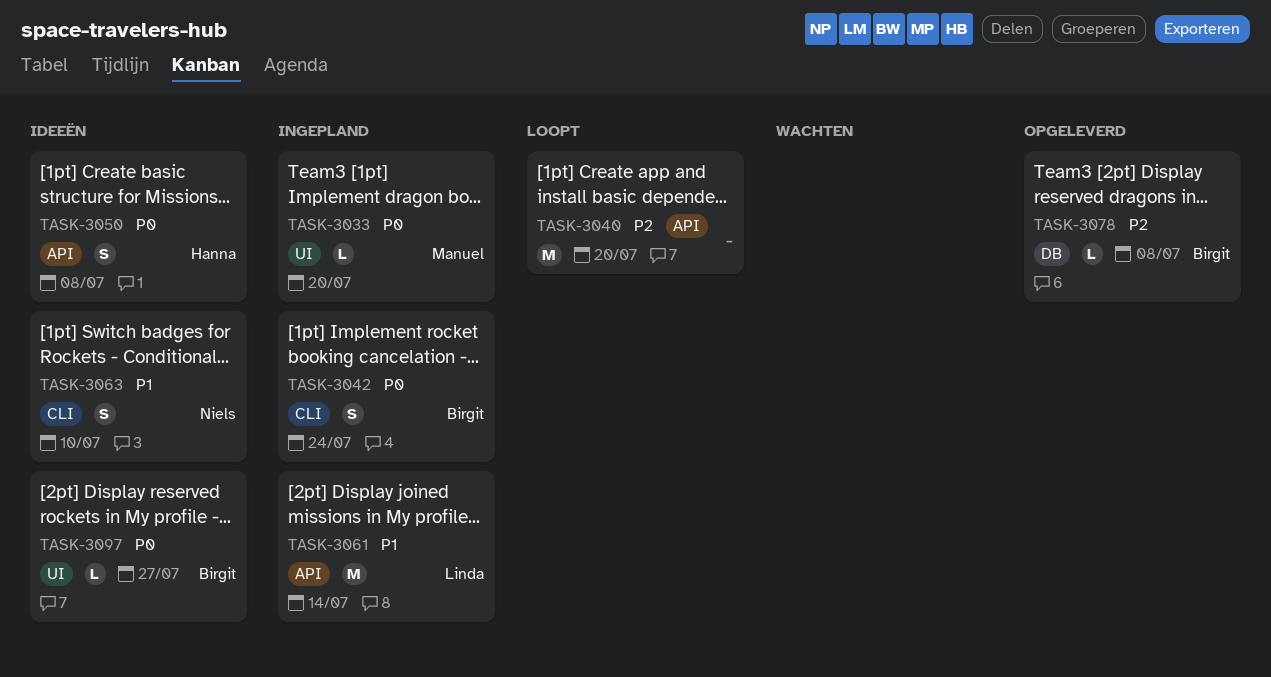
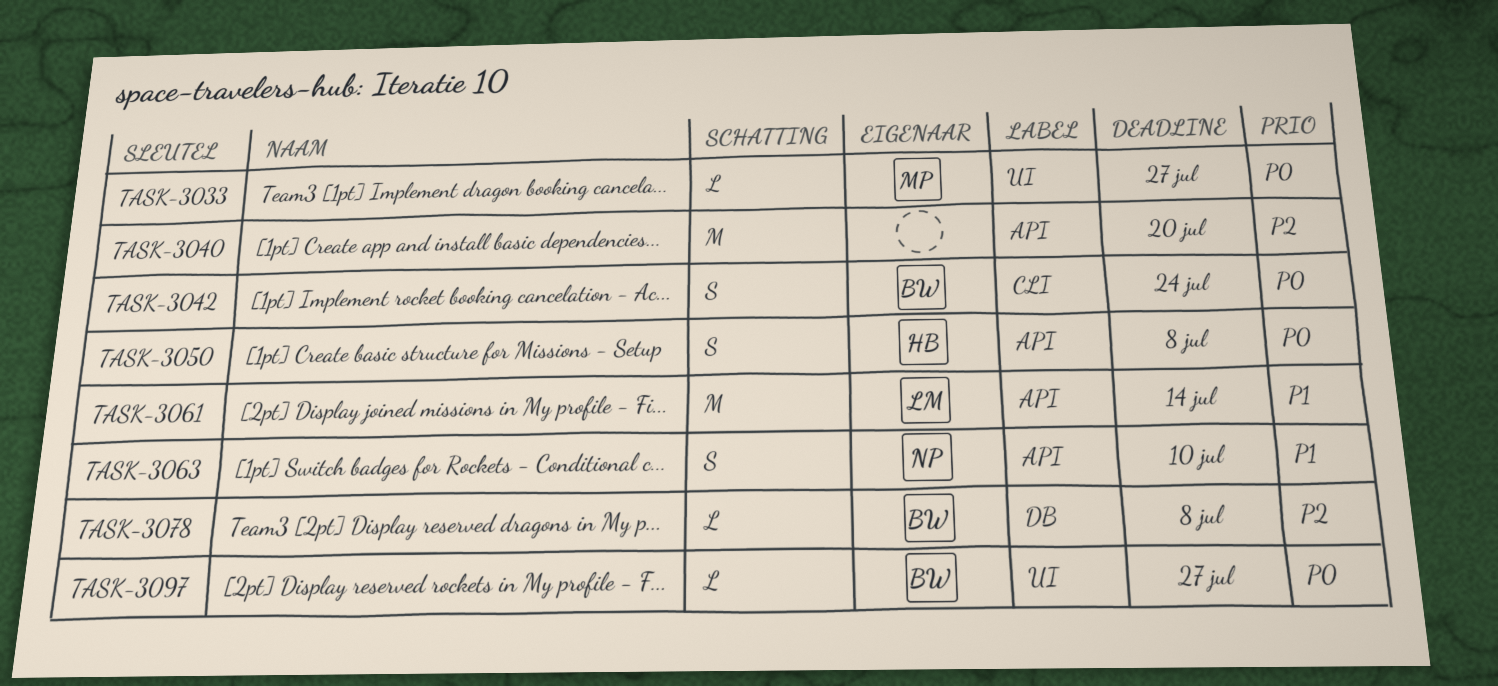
TASK-3033, due: Jul 20 -> Jul 27
TASK-3063, label: CLI -> API

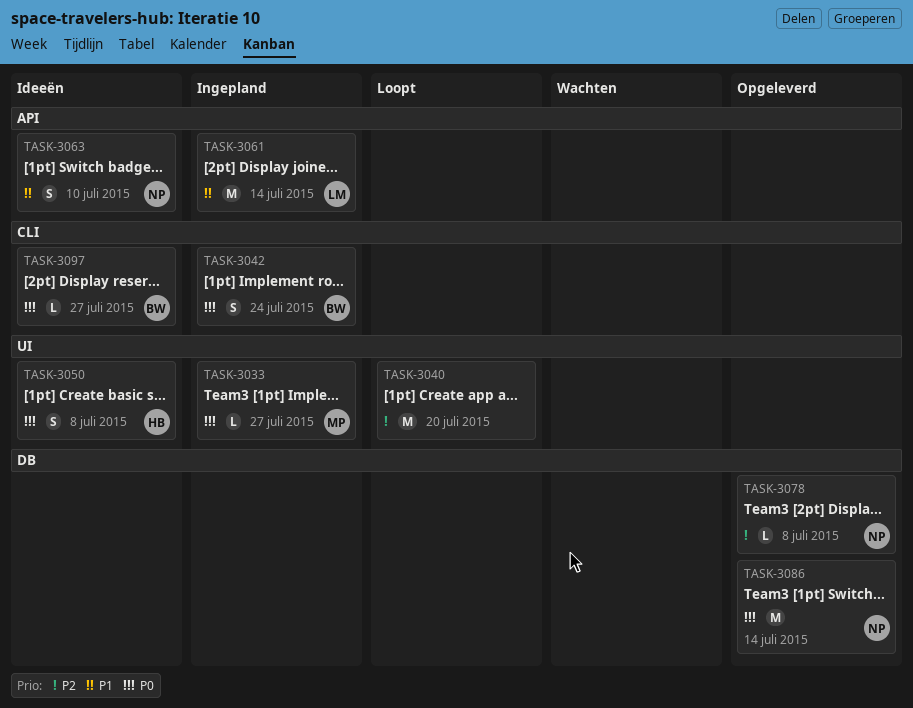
TASK-3040, label: API -> UI
TASK-3050, label: API -> UI
TASK-3078, owner: BW -> NP
TASK-3086: none -> present
TASK-3097, label: UI -> CLI

